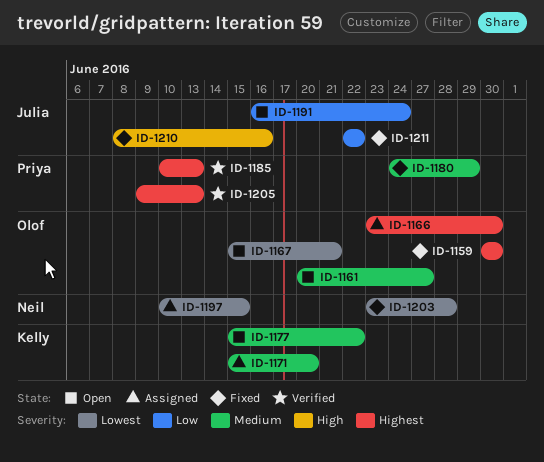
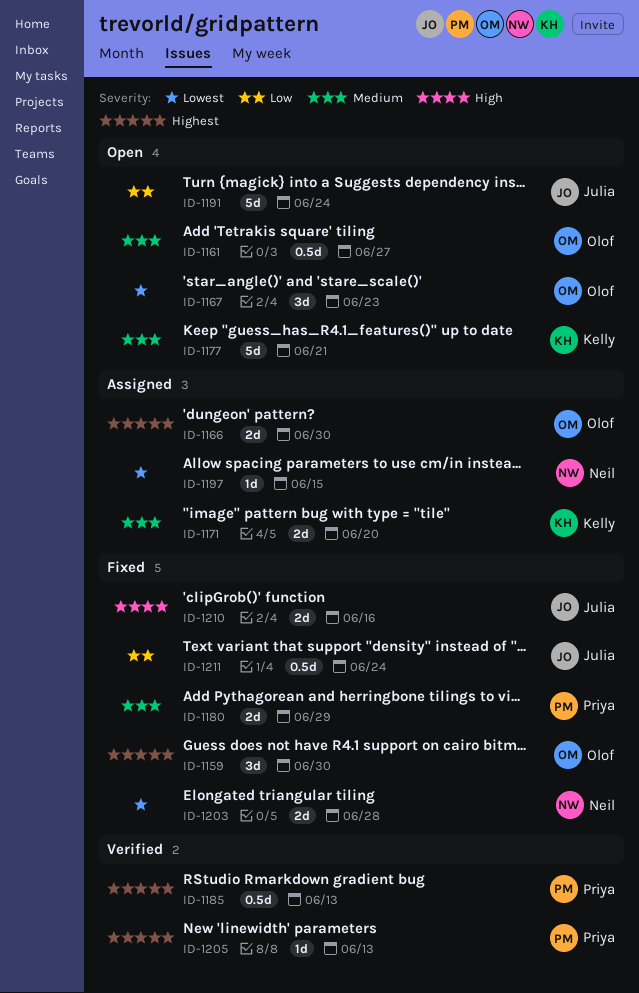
ID-1167, due: Jun 21 -> Jun 23
ID-1177, due: Jun 22 -> Jun 21
ID-1211, due: Jun 22 -> Jun 24

